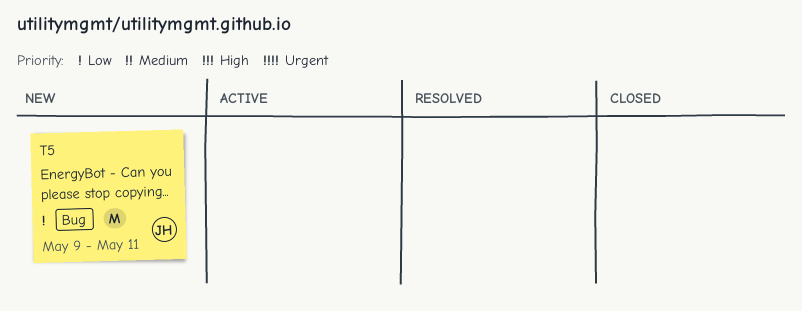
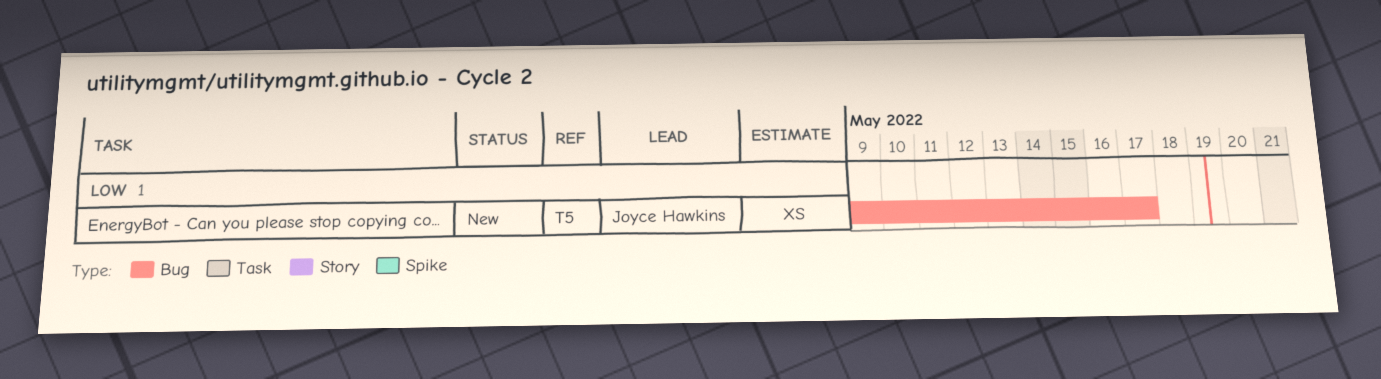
T5, estimate: M -> XS
T5, due: May 11 -> May 17

